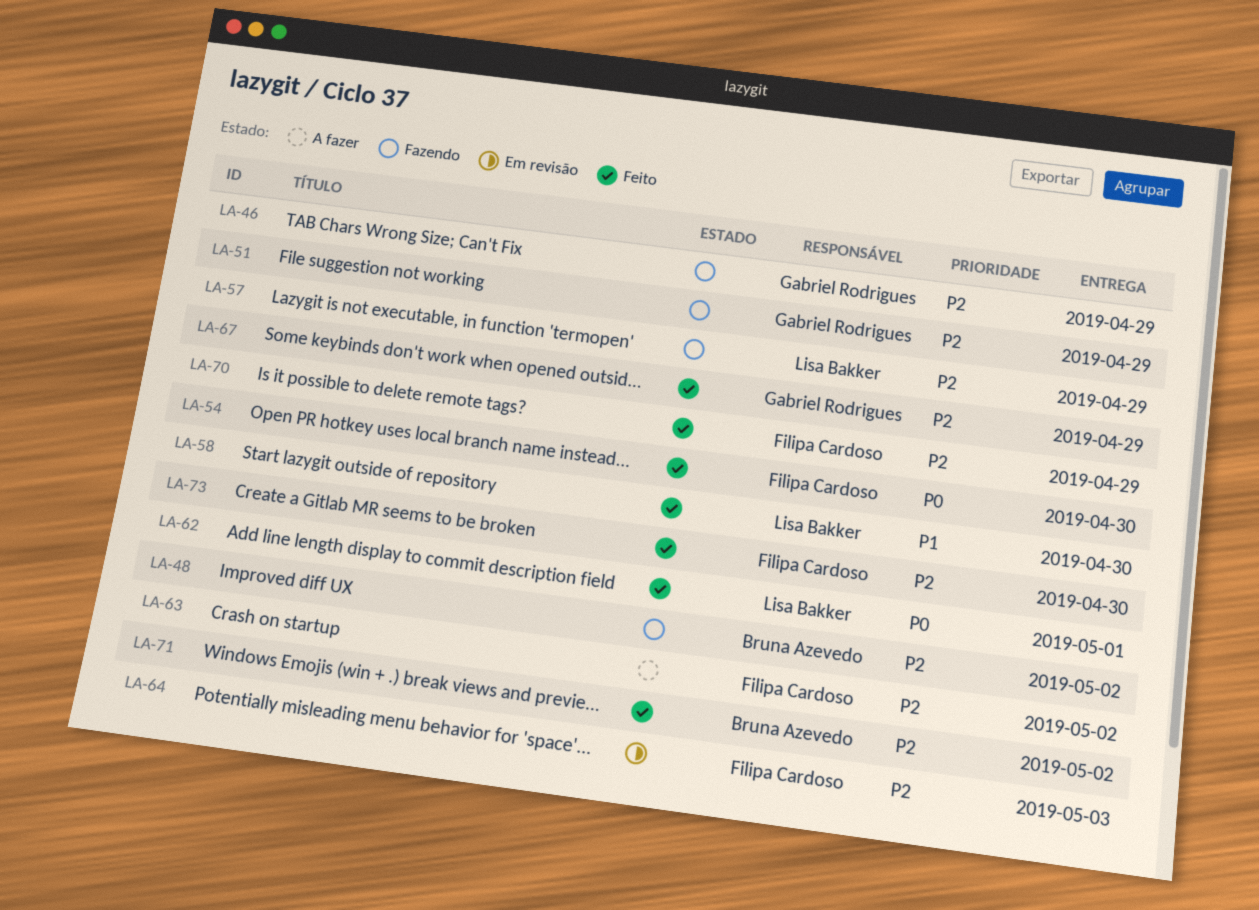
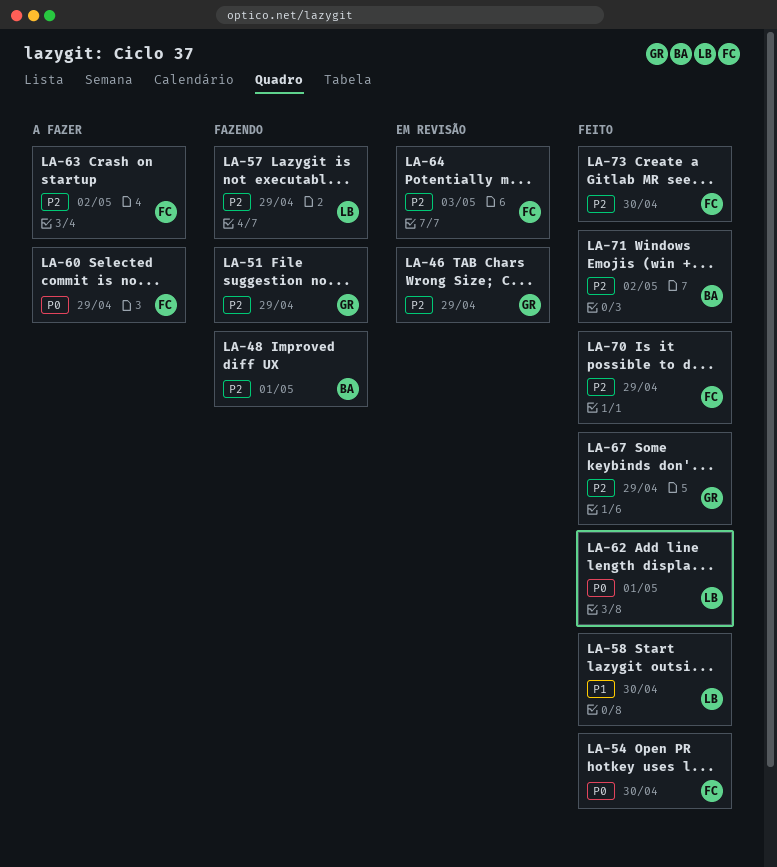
LA-46, status: Fazendo -> Em revisão
LA-48, due: May 2 -> May 1
LA-60: none -> present

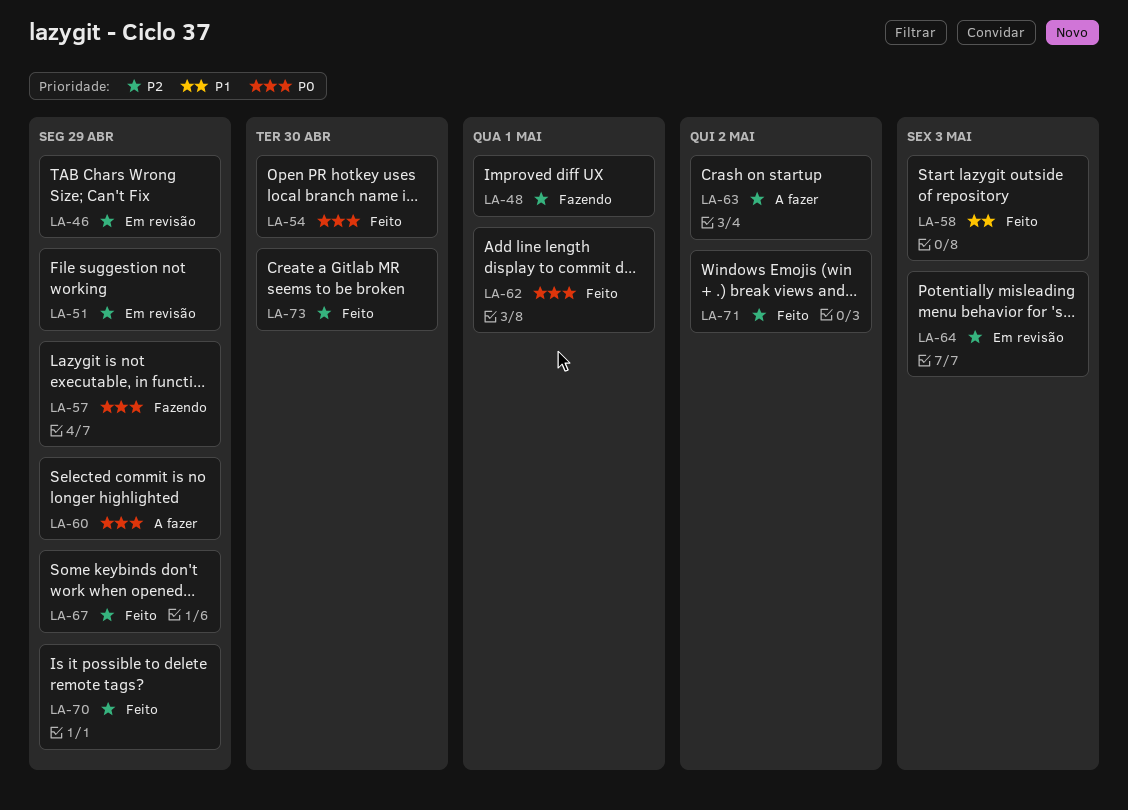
LA-51, status: Fazendo -> Em revisão
LA-57, priority: P2 -> P0
LA-58, due: Apr 30 -> May 3

